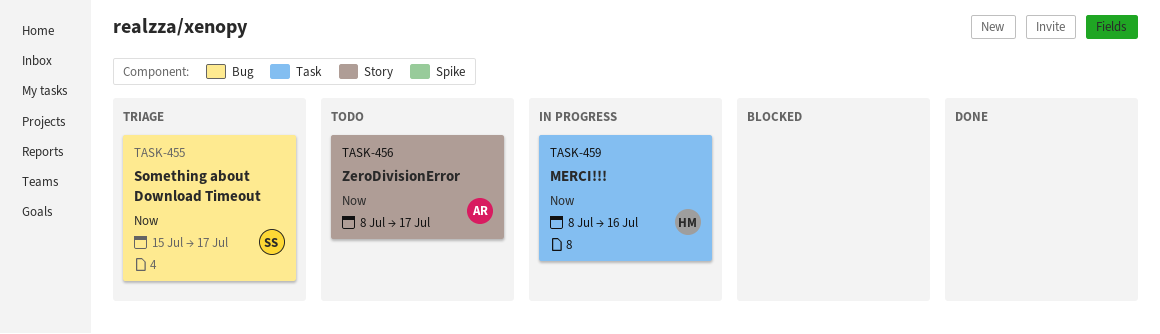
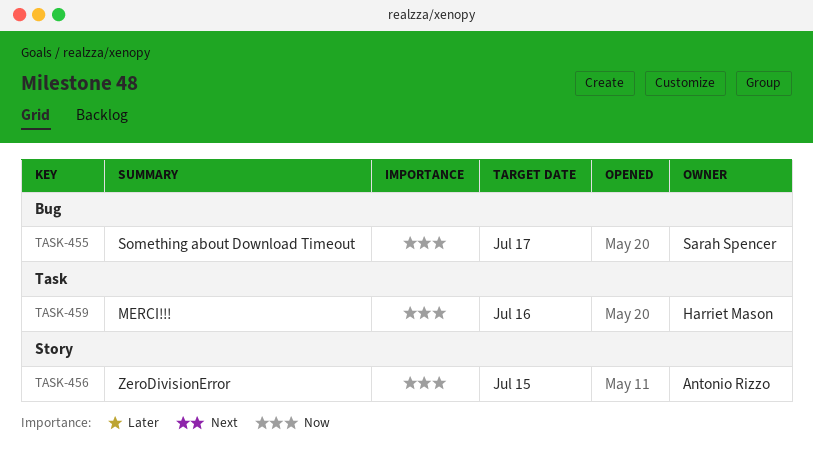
TASK-456, due: Jul 17 -> Jul 15

